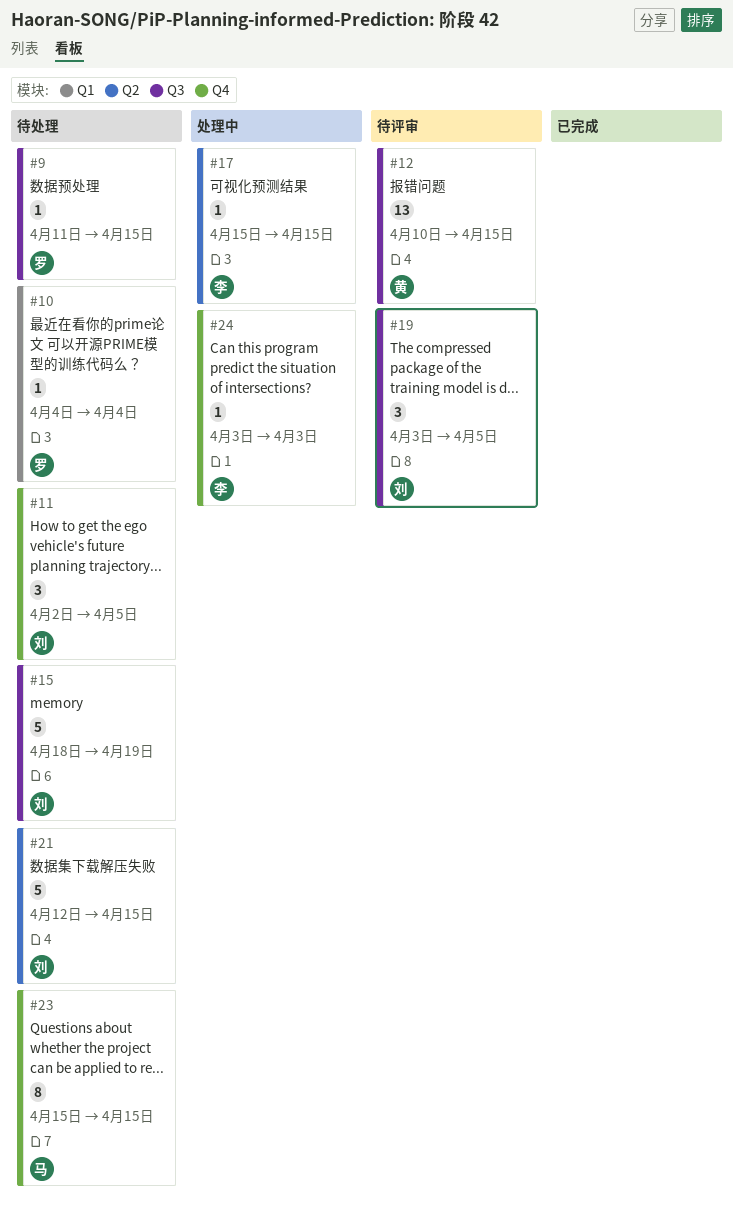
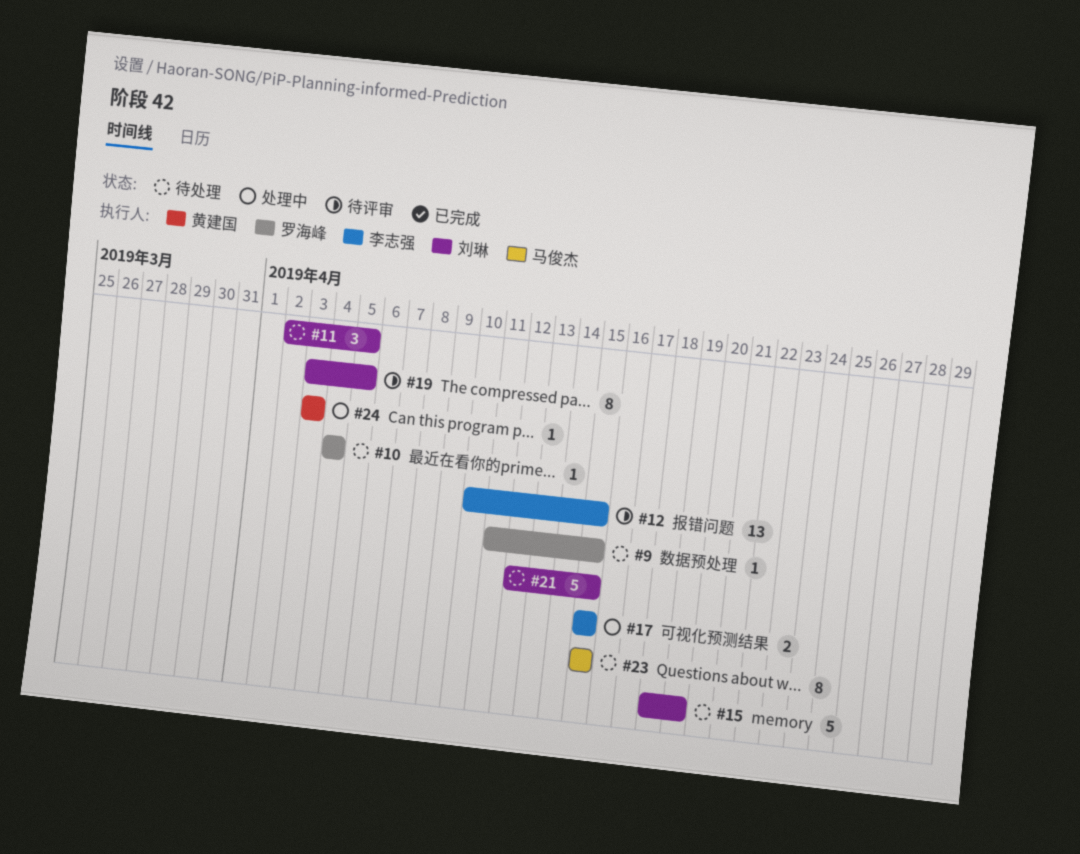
#12, owner: 黄建国 -> 李志强
#17, estimate: 1 -> 2
#19, estimate: 3 -> 8
#24, owner: 李志强 -> 黄建国

